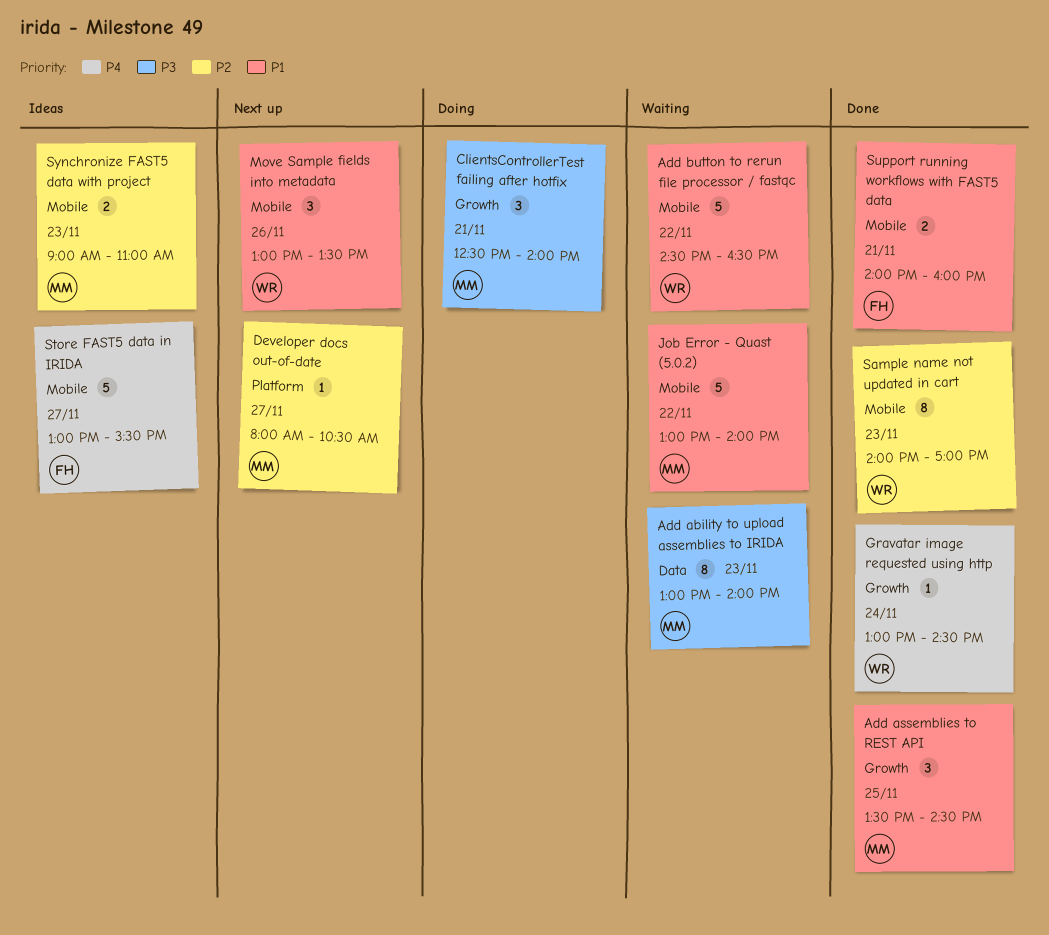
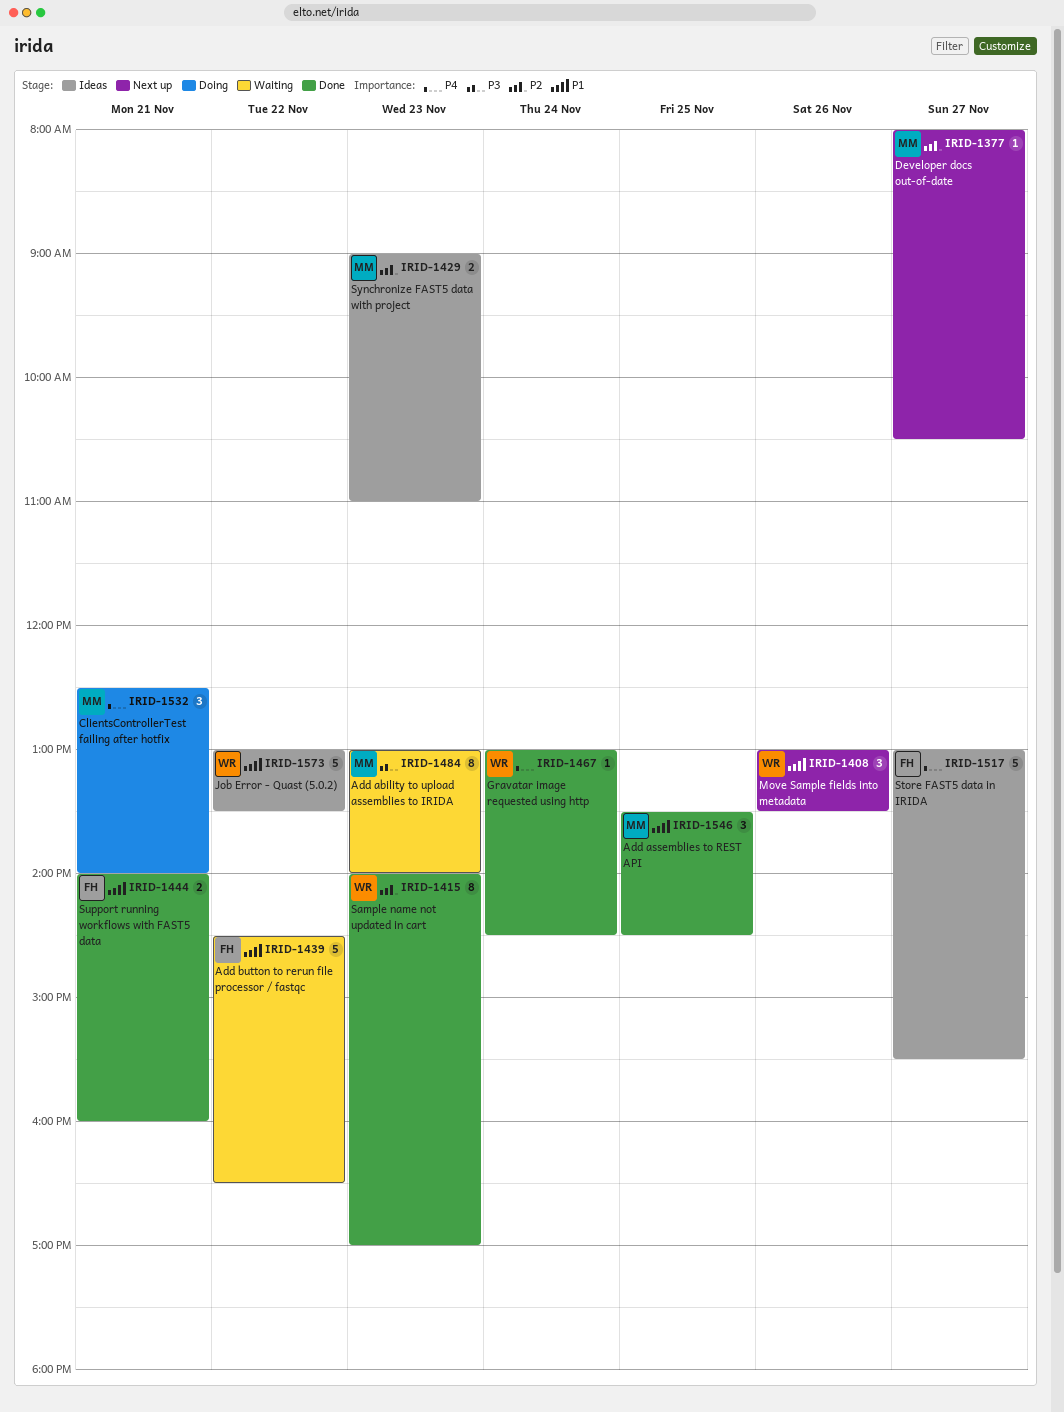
Add button to rerun file processor / fastqc, owner: WR -> FH
ClientsControllerTest failing after hotfix, priority: P3 -> P4
Job Error - Quast (5.0.2), status: Waiting -> Ideas
Job Error - Quast (5.0.2), owner: MM -> WR
Job Error - Quast (5.0.2), ends: 14:00 -> 13:30

